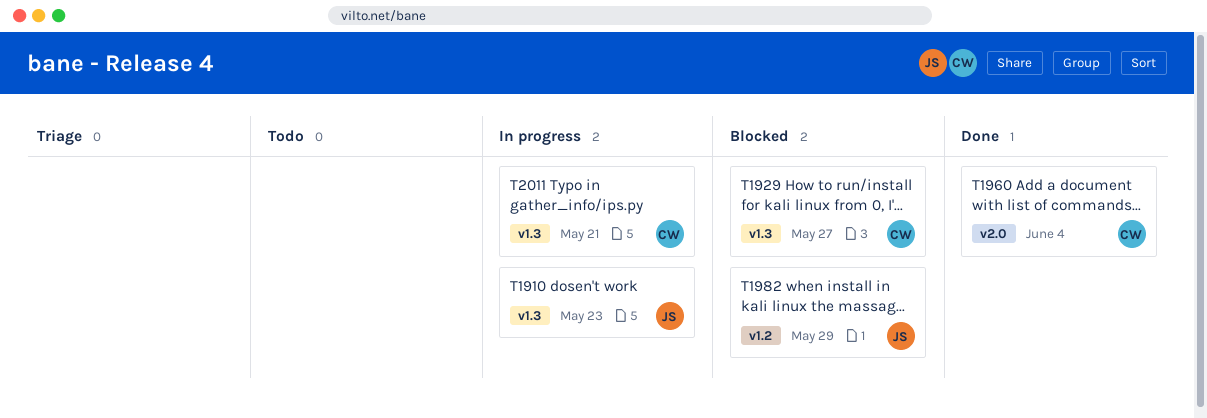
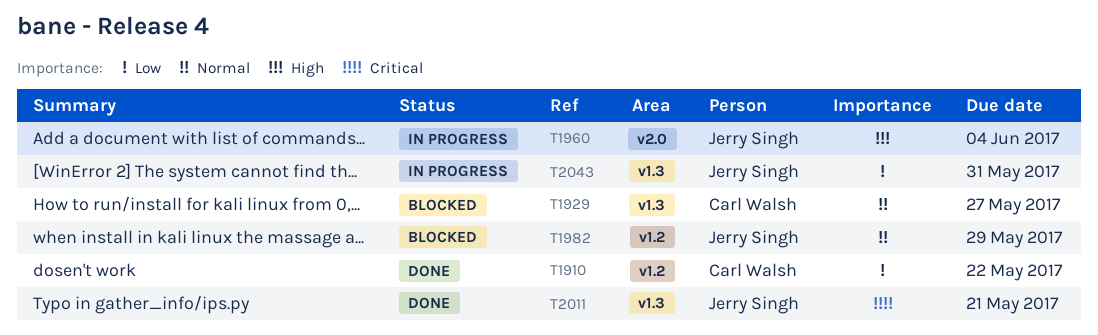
T1910, status: In progress -> Done
T1910, owner: Jerry Singh -> Carl Walsh
T1910, label: v1.3 -> v1.2
T1910, due: May 23 -> May 22
T1960, status: Done -> In progress
T1960, owner: Carl Walsh -> Jerry Singh
T2011, status: In progress -> Done
T2011, owner: Carl Walsh -> Jerry Singh
T2043: none -> present

